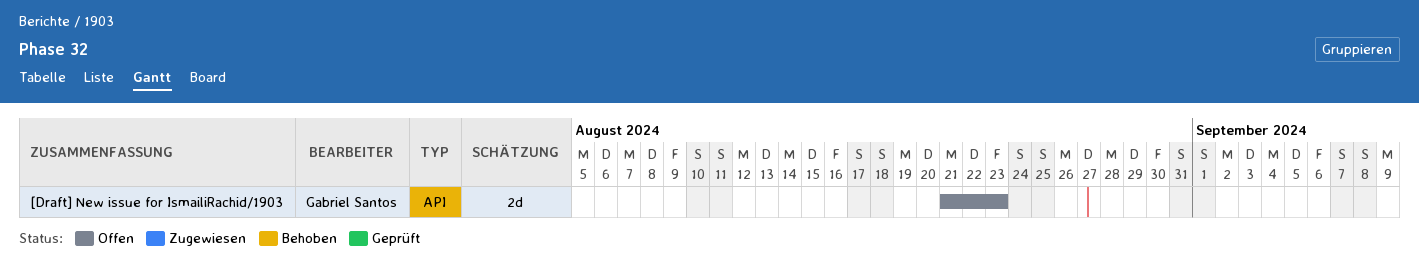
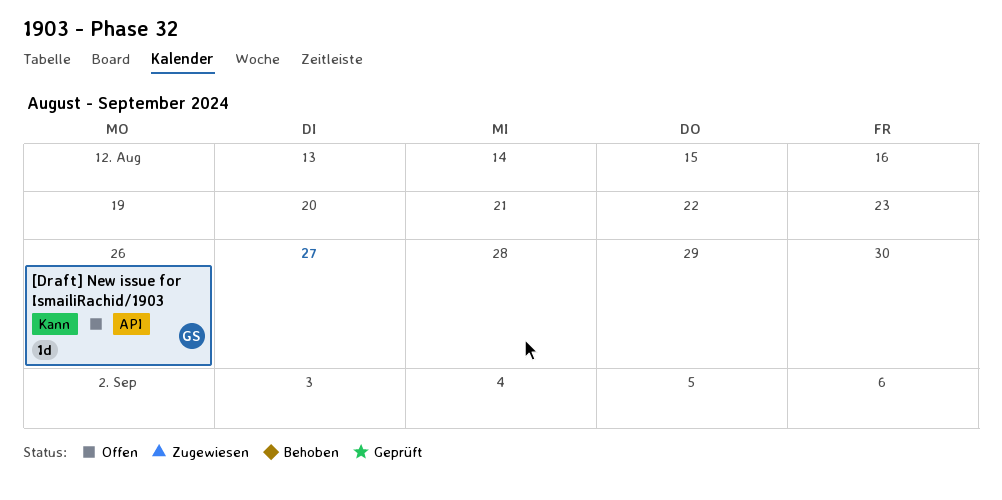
[Draft] New issue for IsmailiRachid/1903, estimate: 2d -> 1d
[Draft] New issue for IsmailiRachid/1903, due: Aug 23 -> Aug 26

